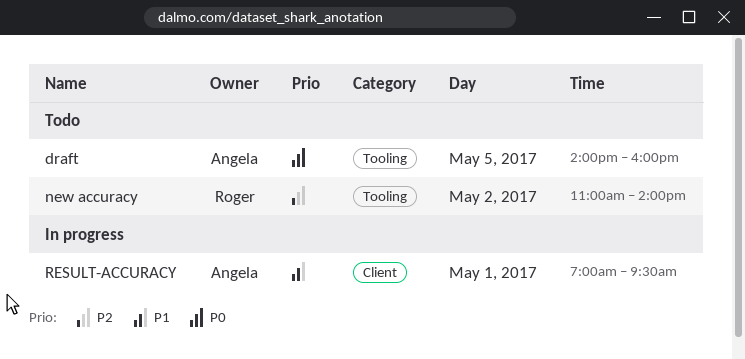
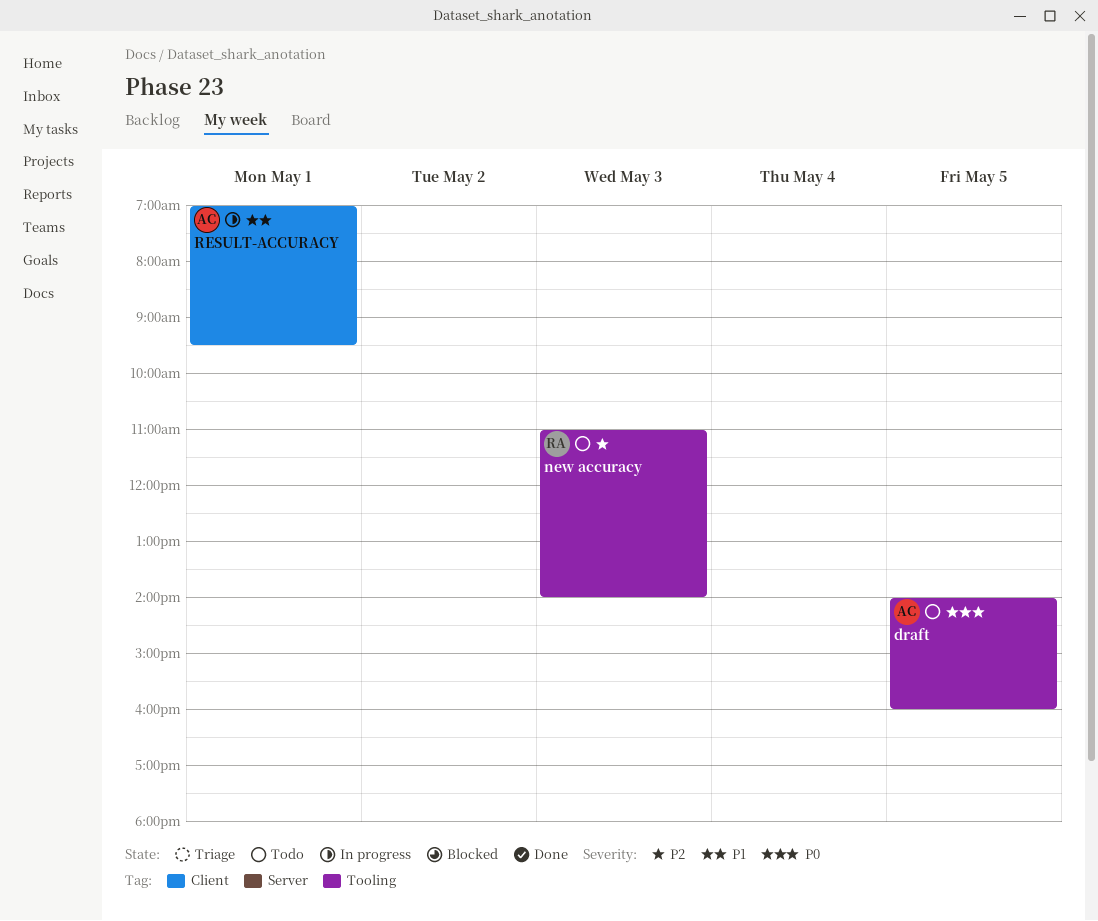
new accuracy, day: May 2 -> May 3

